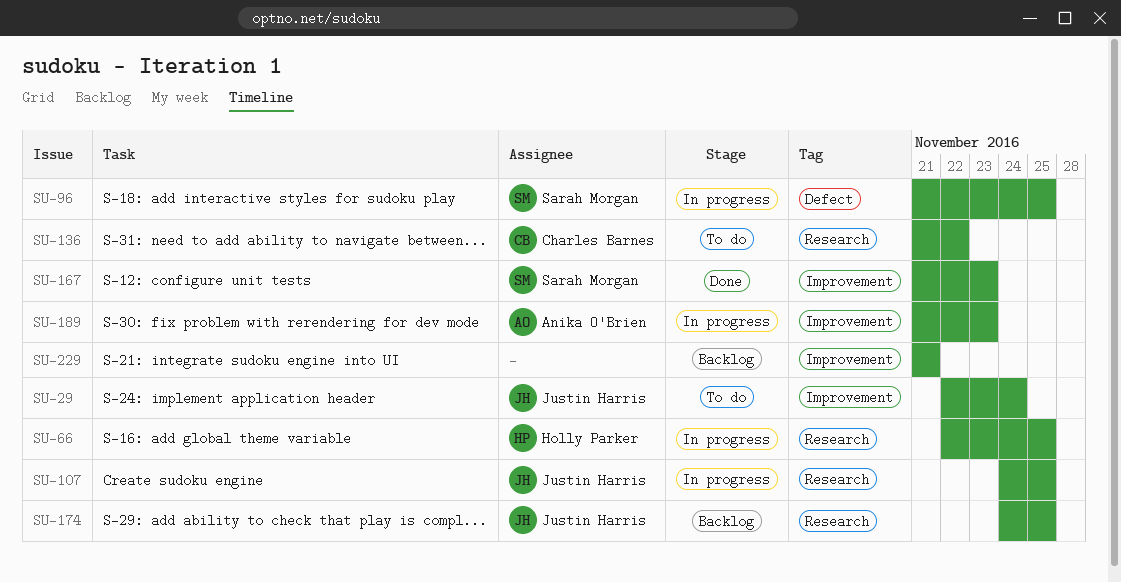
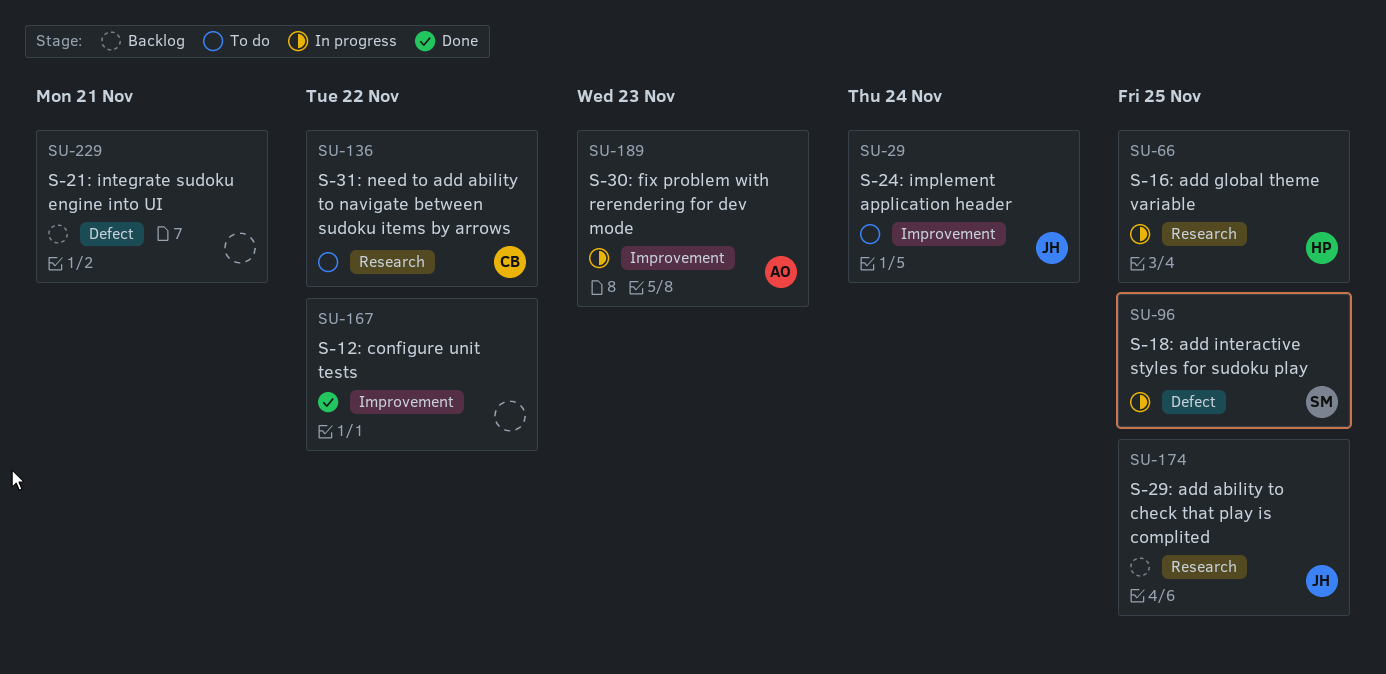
SU-107: present -> none
SU-167, owner: Sarah Morgan -> none
SU-167, due: Nov 23 -> Nov 22
SU-229, label: Improvement -> Defect

